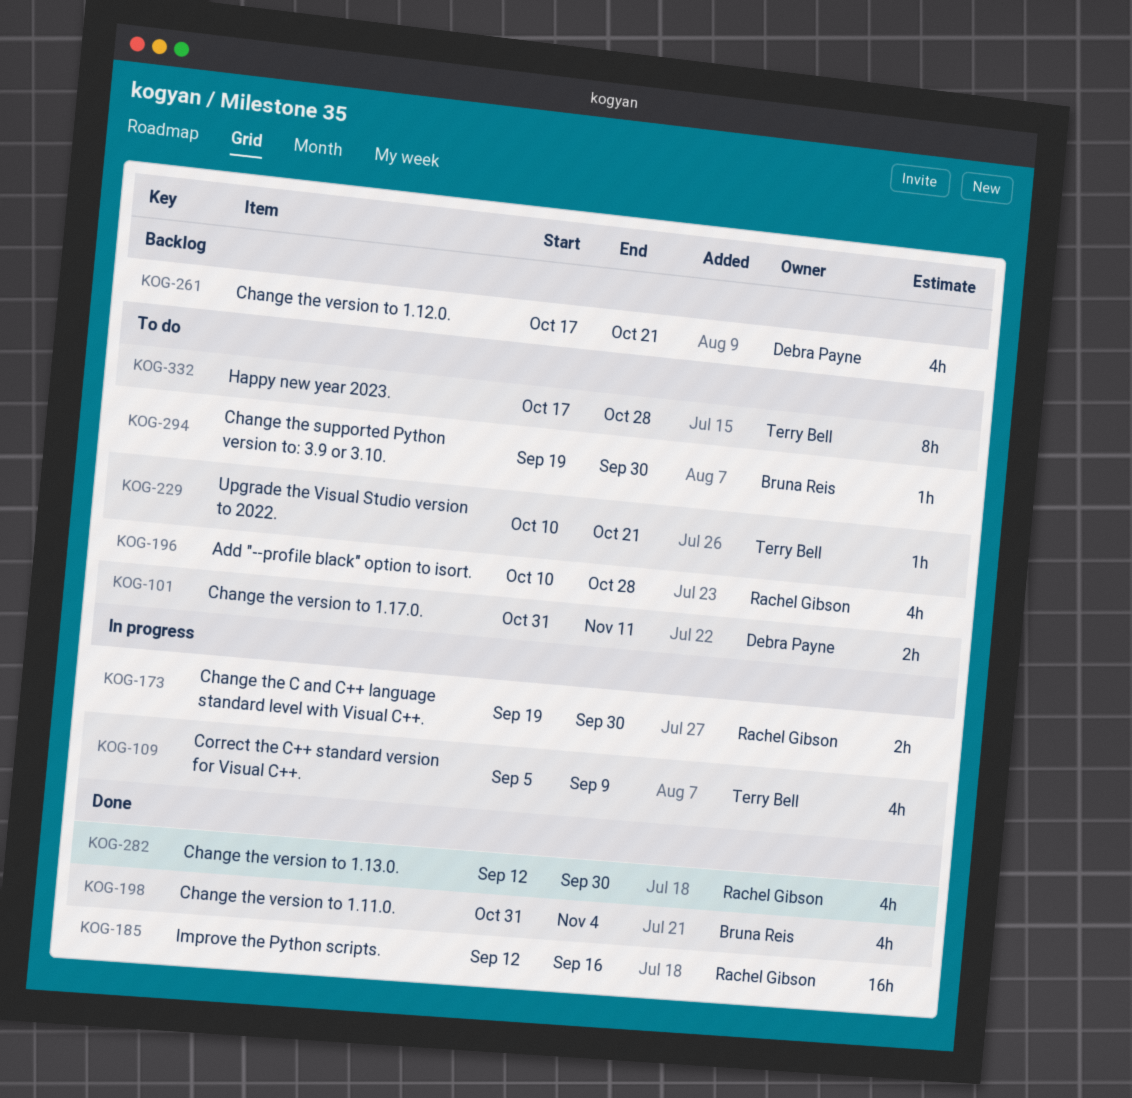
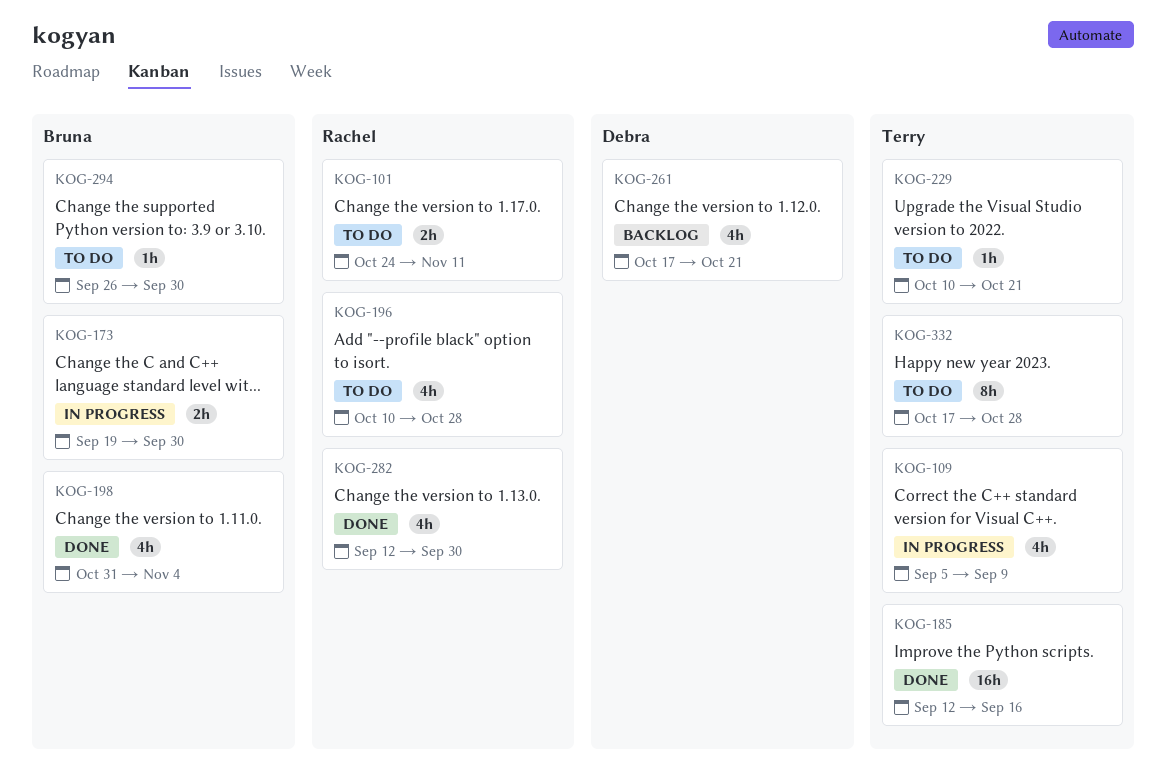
KOG-101, owner: Debra Payne -> Rachel Gibson
KOG-101, start: Oct 31 -> Oct 24
KOG-173, owner: Rachel Gibson -> Bruna Reis
KOG-185, owner: Rachel Gibson -> Terry Bell
KOG-294, start: Sep 19 -> Sep 26

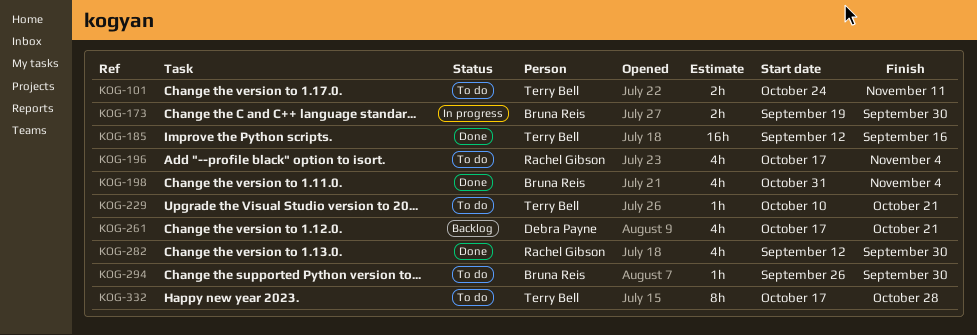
KOG-101, owner: Rachel Gibson -> Terry Bell
KOG-109: present -> none
KOG-196, start: Oct 10 -> Oct 17
KOG-196, due: Oct 28 -> Nov 4

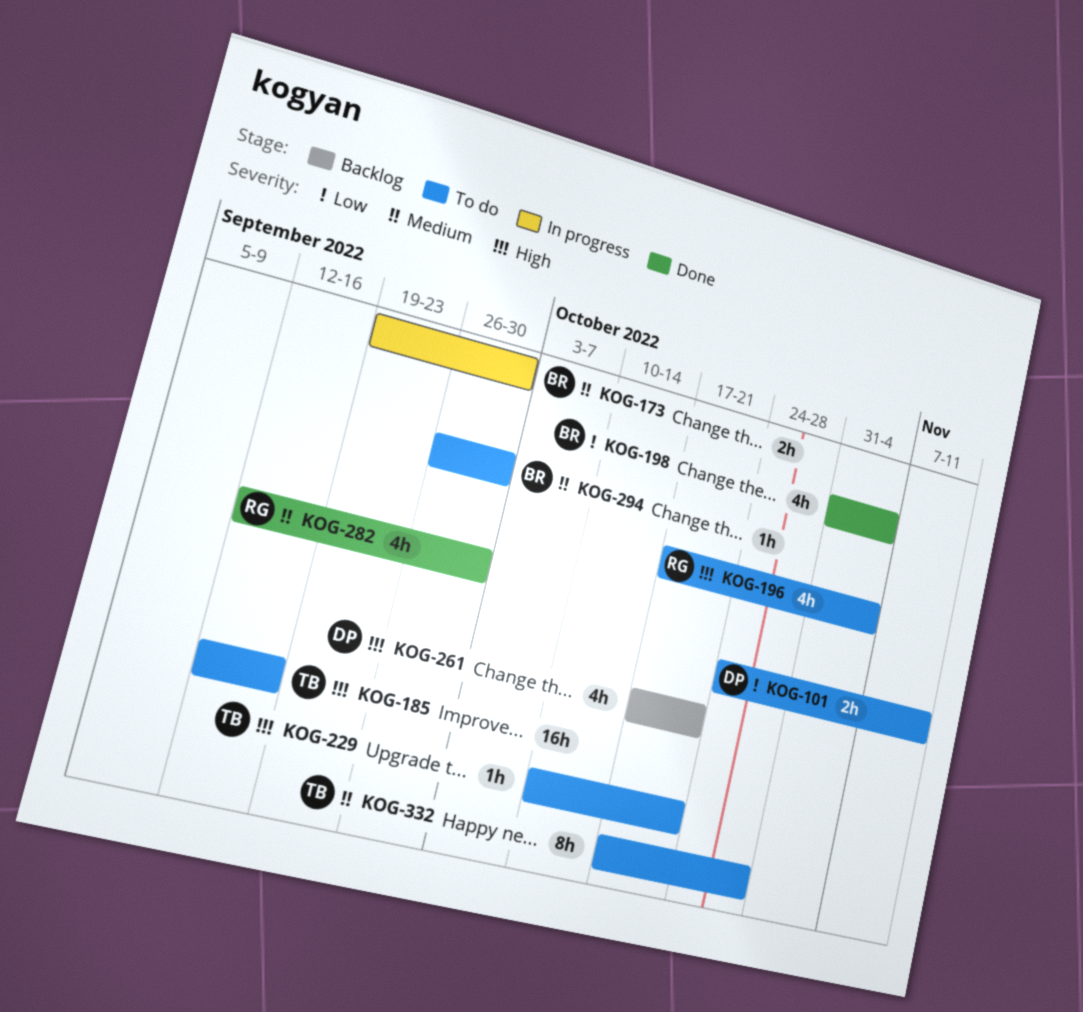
KOG-101, owner: Terry Bell -> Debra Payne
KOG-185, status: Done -> To do

